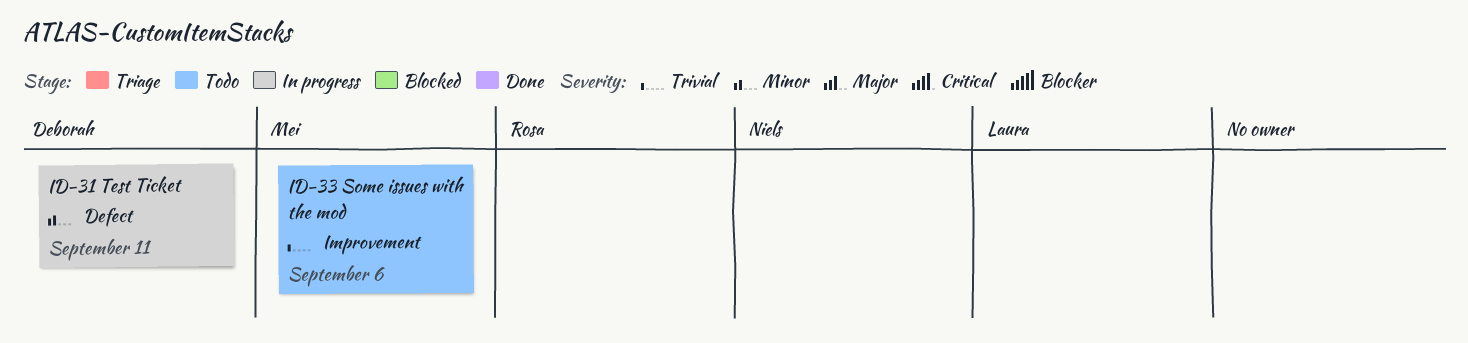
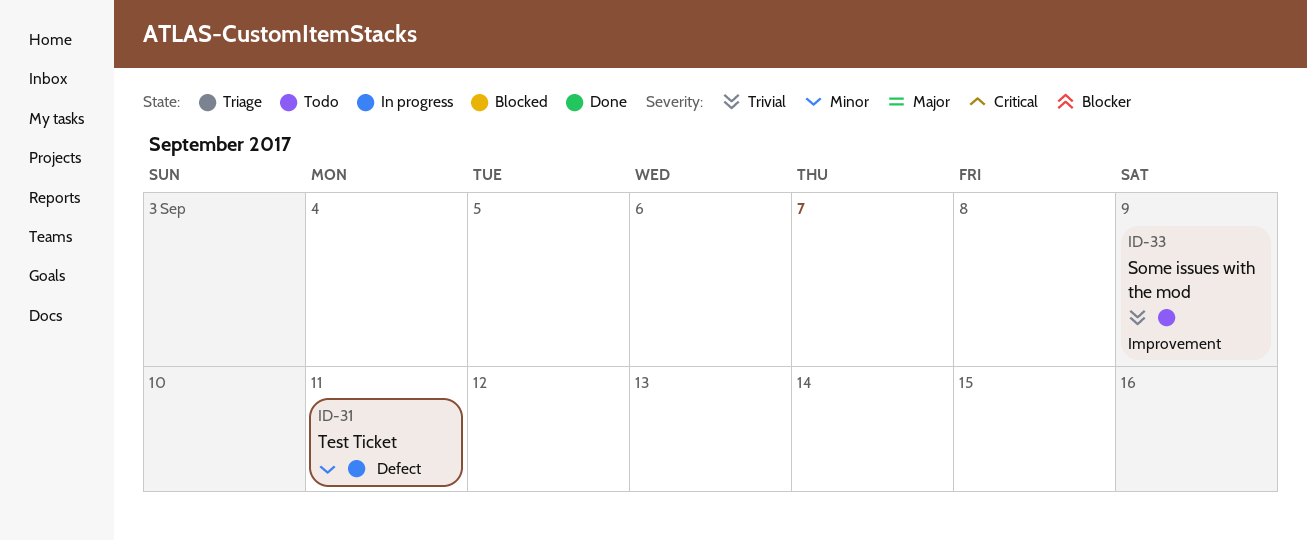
ID-33, due: Sep 6 -> Sep 9

